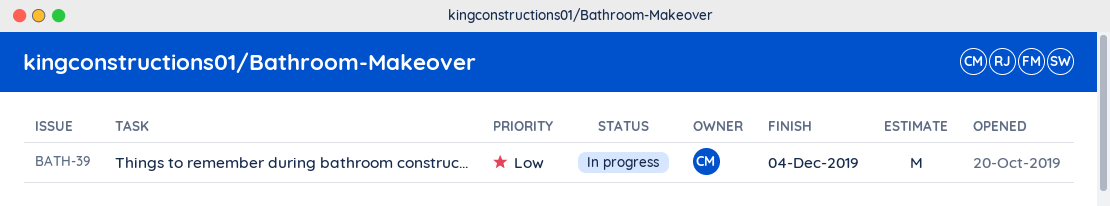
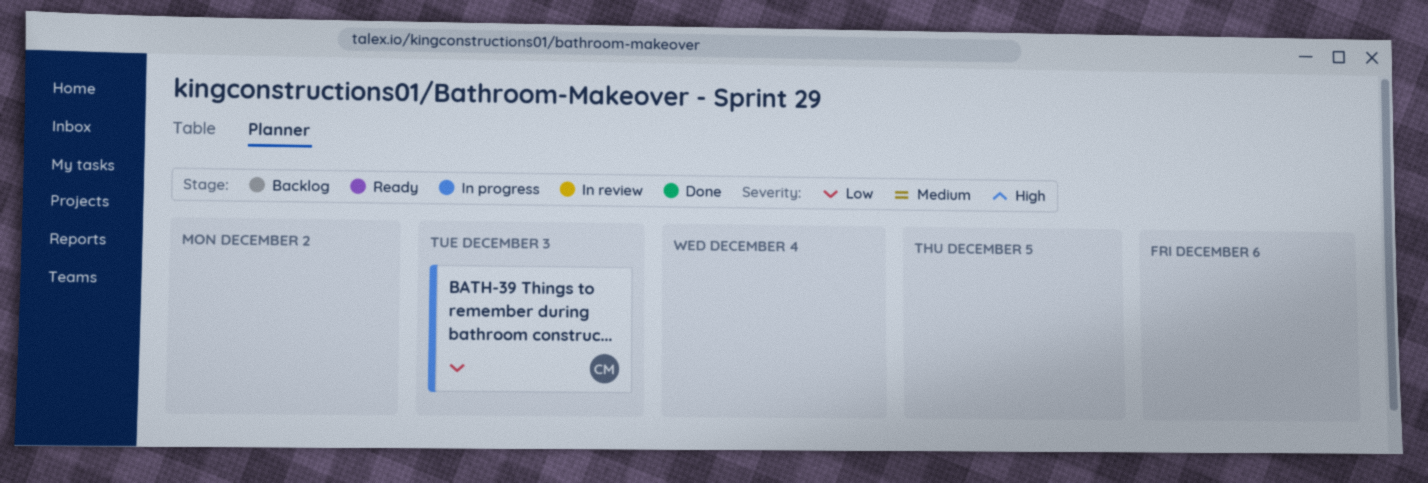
BATH-39, due: Dec 4 -> Dec 3

